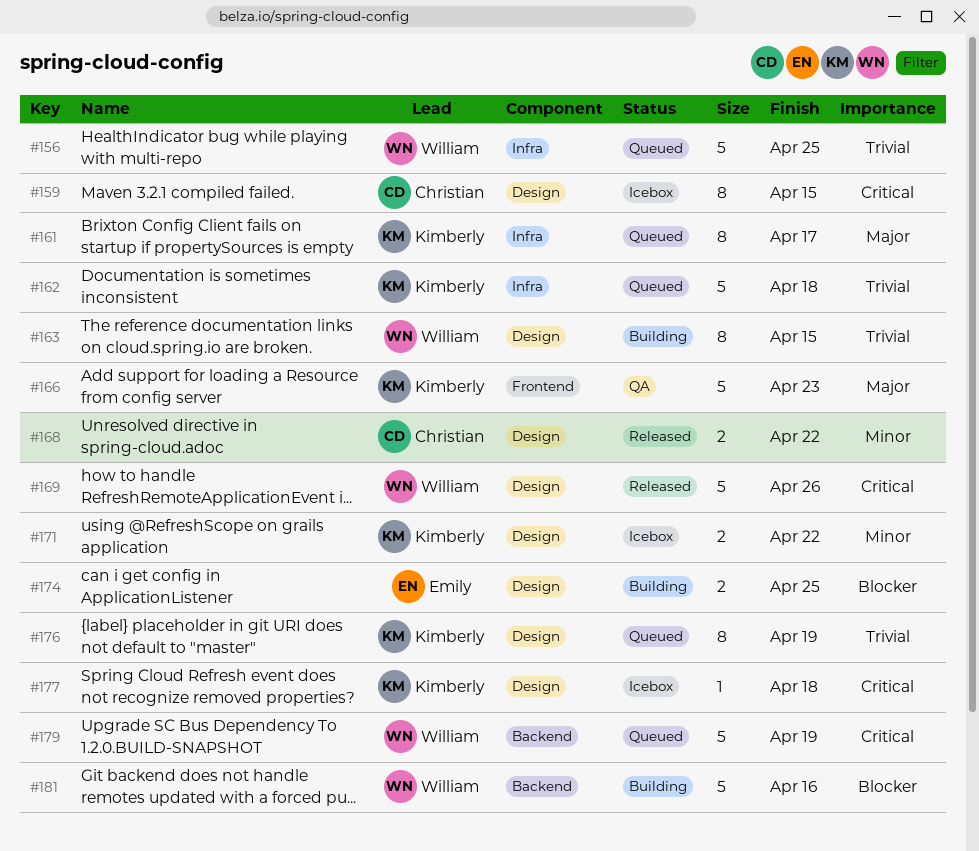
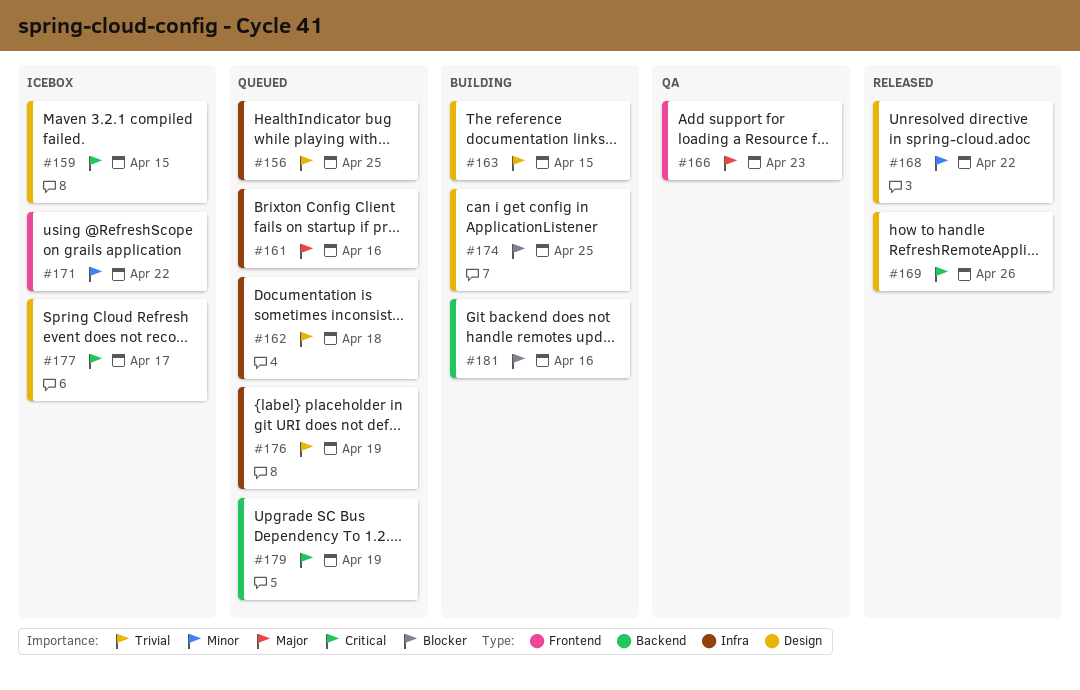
#161, due: Apr 17 -> Apr 16
#171, label: Design -> Frontend
#176, label: Design -> Infra
#177, due: Apr 18 -> Apr 17

